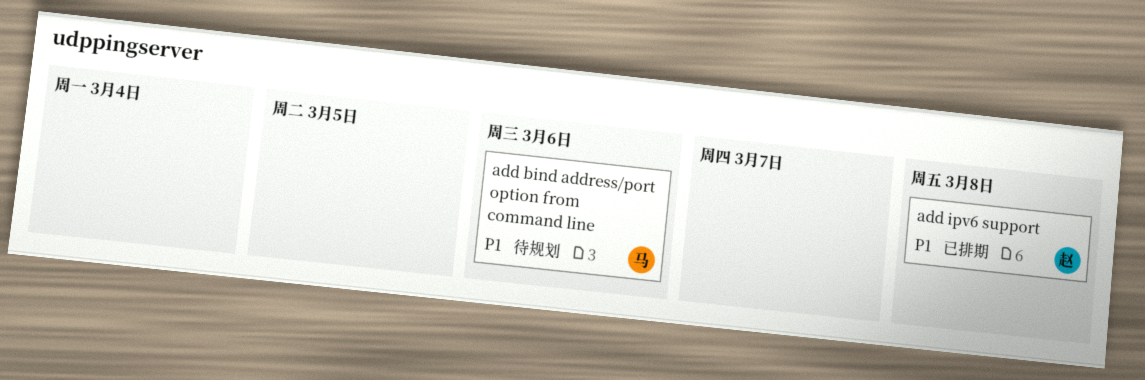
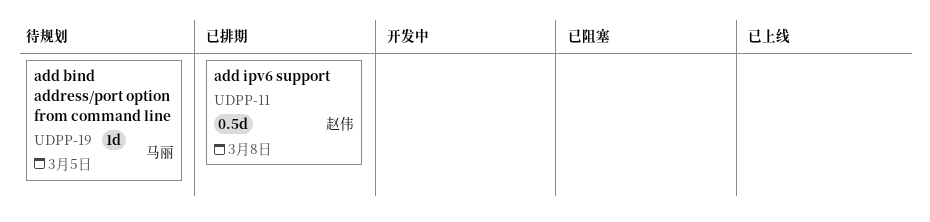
add bind address/port option from command line, due: Mar 6 -> Mar 5

